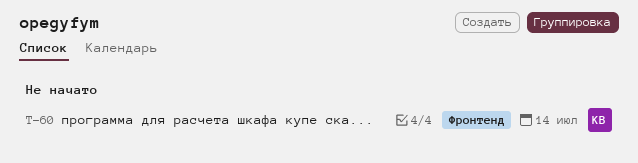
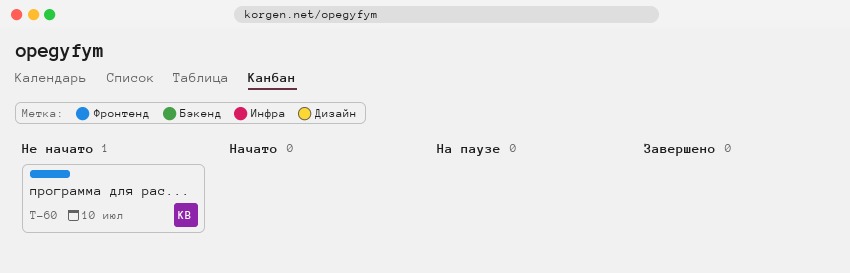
T-60, due: Jul 14 -> Jul 10

